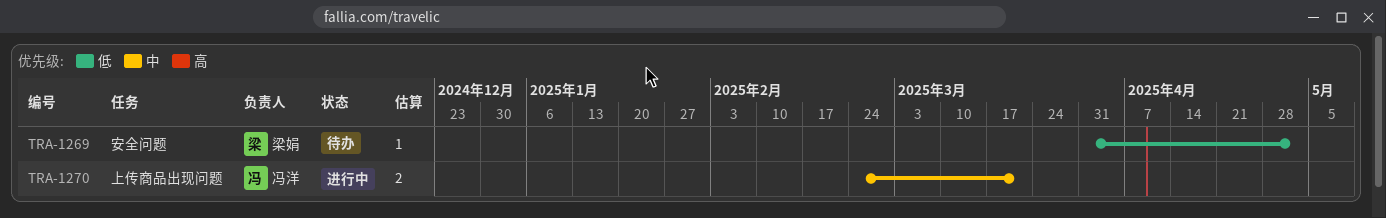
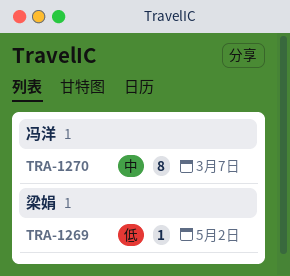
TRA-1270, estimate: 2 -> 8
TRA-1270, due: Mar 21 -> Mar 7

